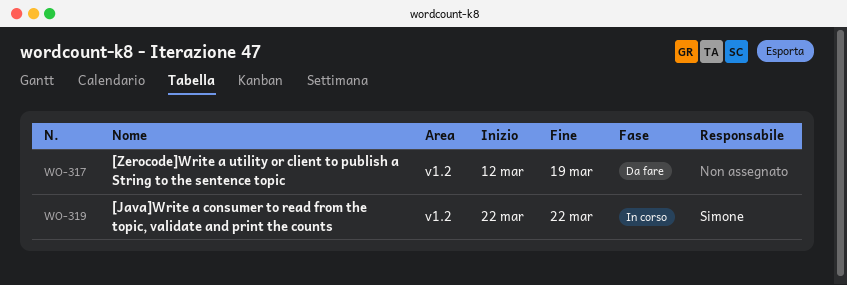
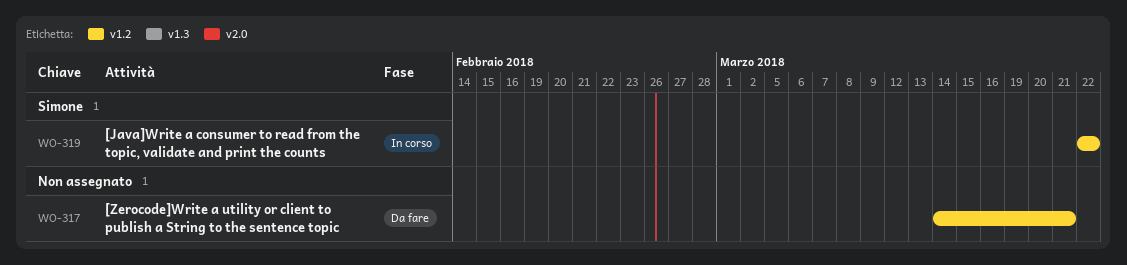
WO-317, start: Mar 12 -> Mar 14
WO-317, due: Mar 19 -> Mar 21

